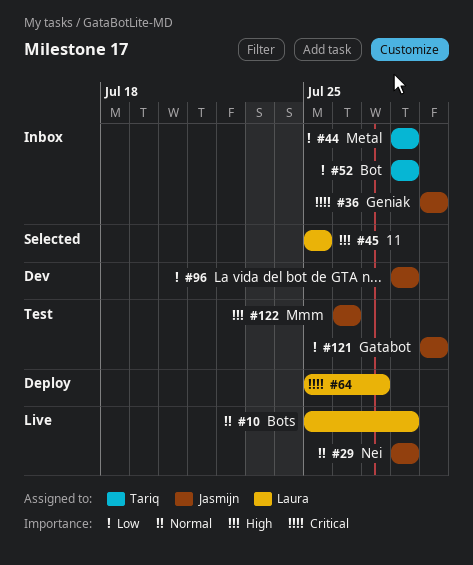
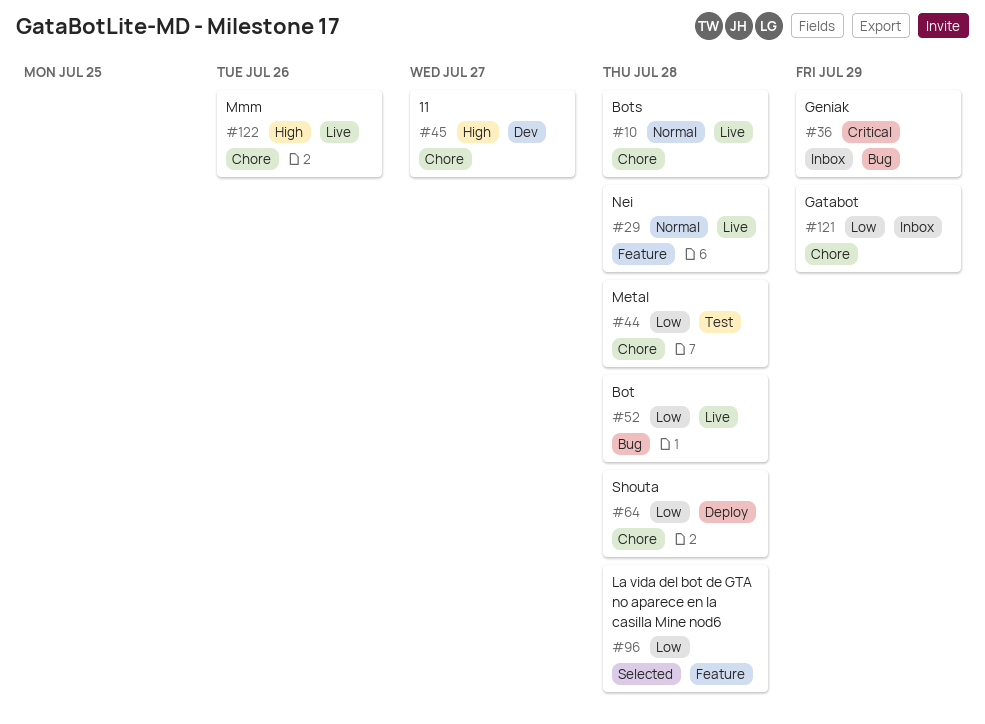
#44, status: Inbox -> Test
#45, status: Selected -> Dev
#45, due: Jul 25 -> Jul 27
#52, status: Inbox -> Live
#64, priority: Critical -> Low
#64, due: Jul 27 -> Jul 28
#96, status: Dev -> Selected
#121, status: Test -> Inbox
#122, status: Test -> Live

